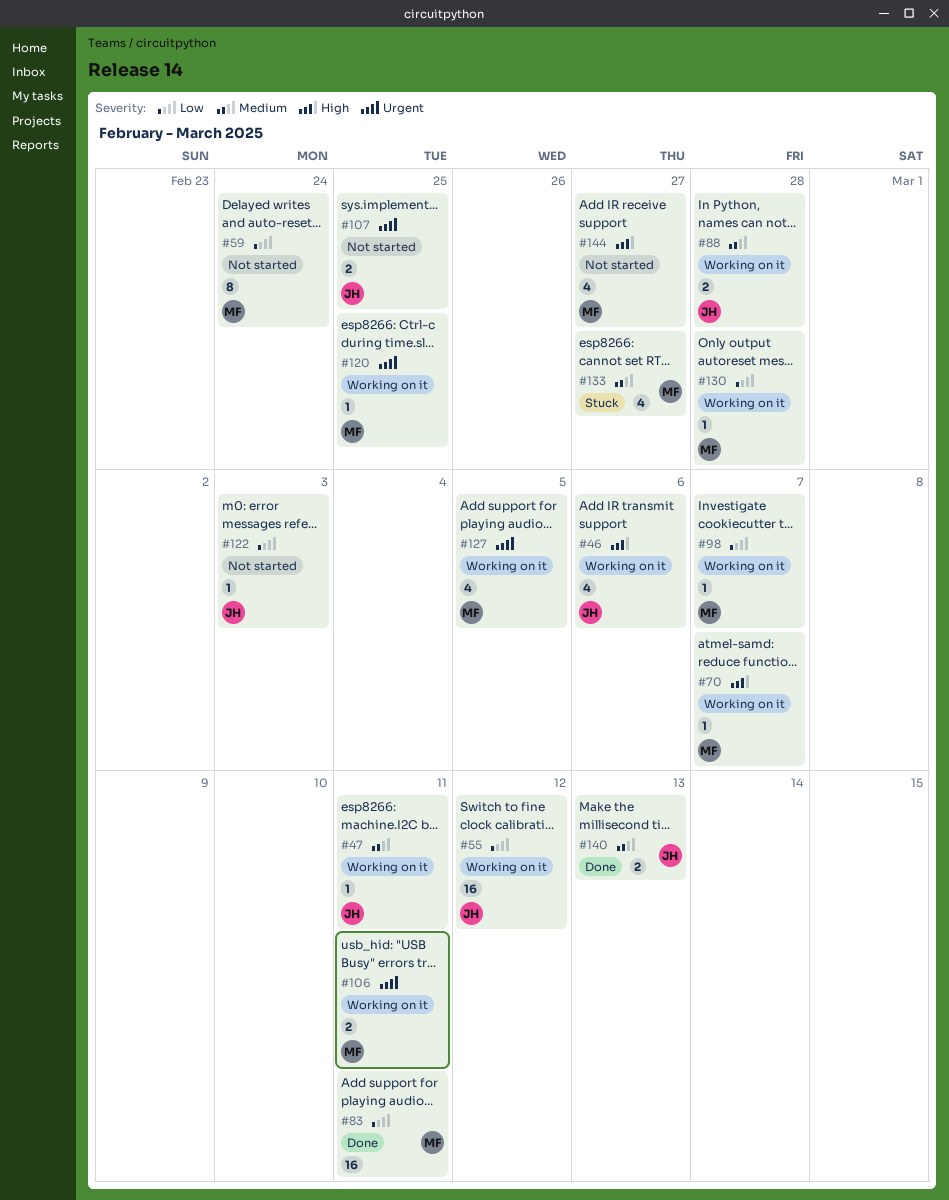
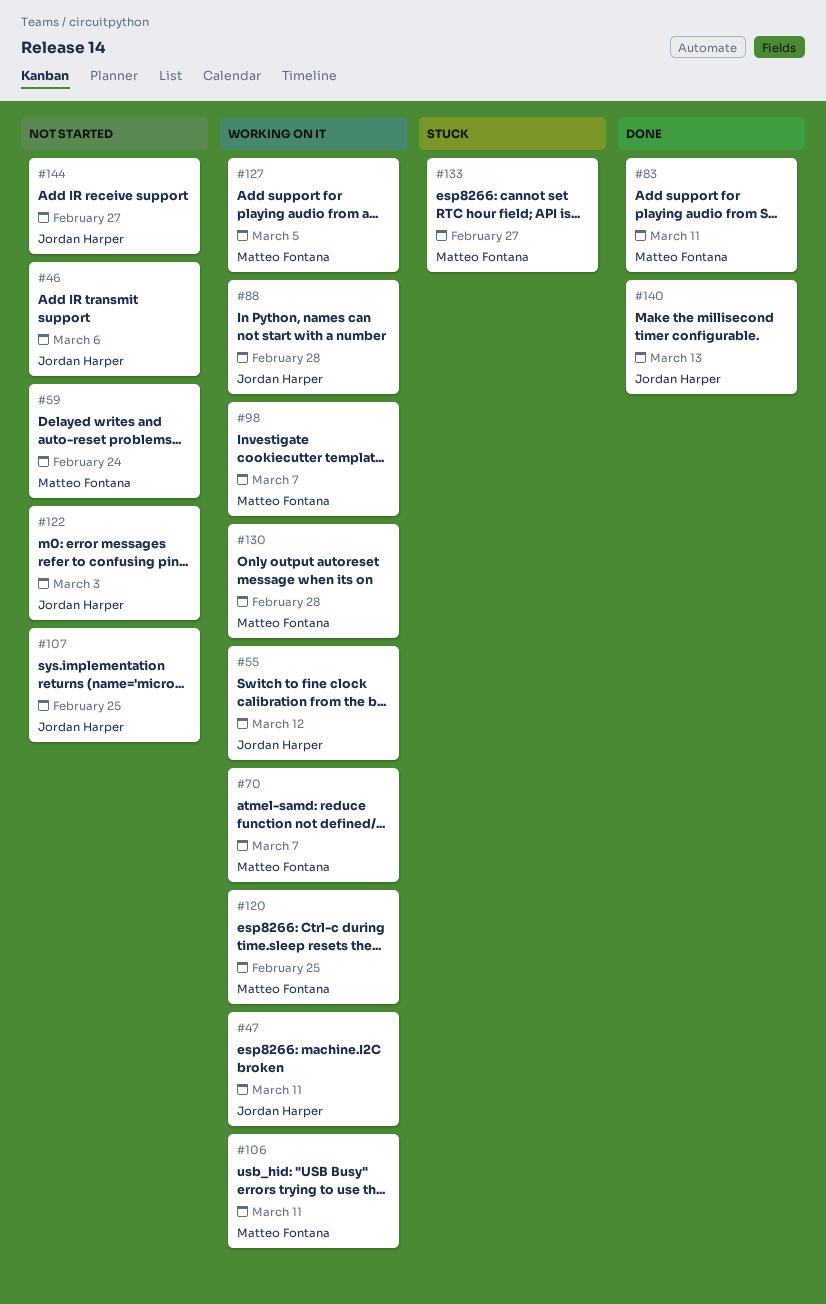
#46, status: Working on it -> Not started
#144, owner: Matteo Fontana -> Jordan Harper

